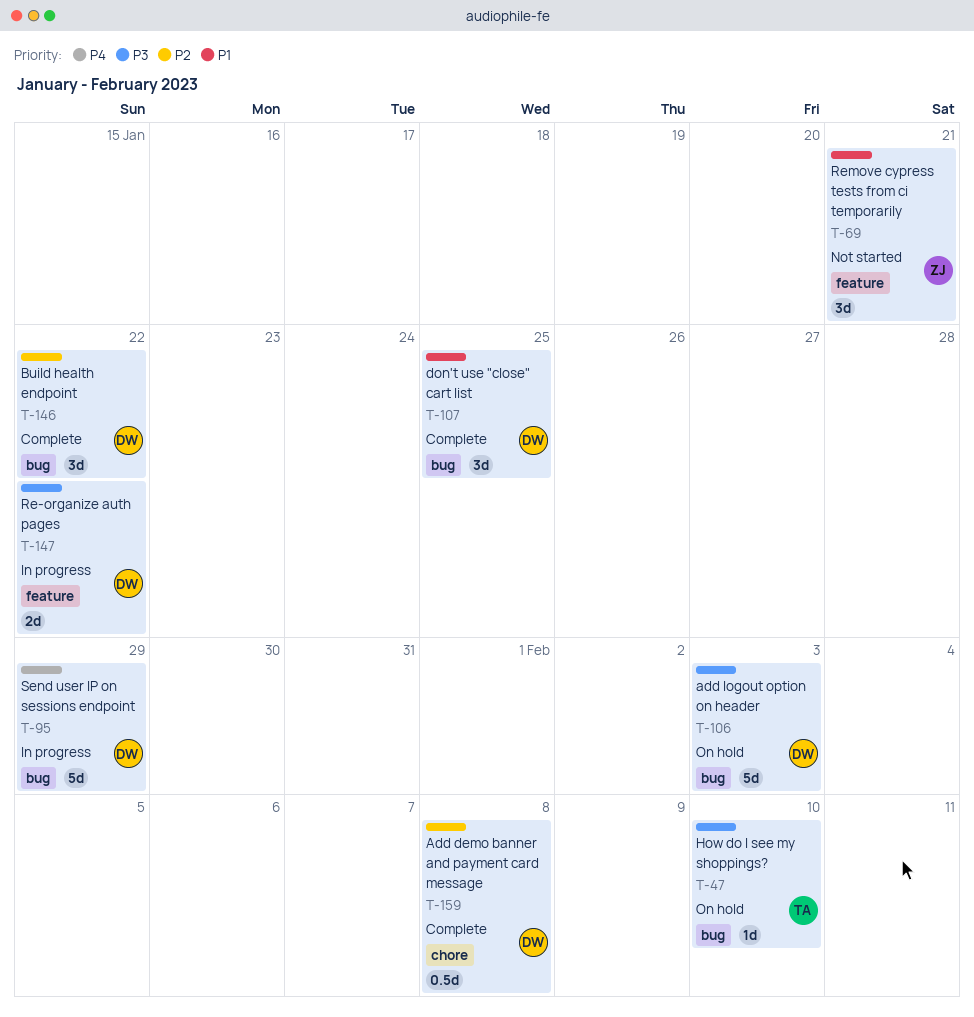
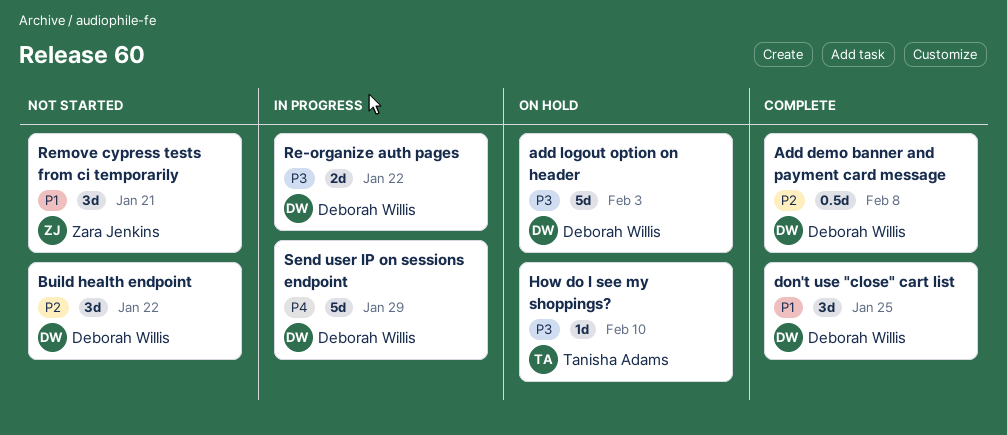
Build health endpoint, status: Complete -> Not started

